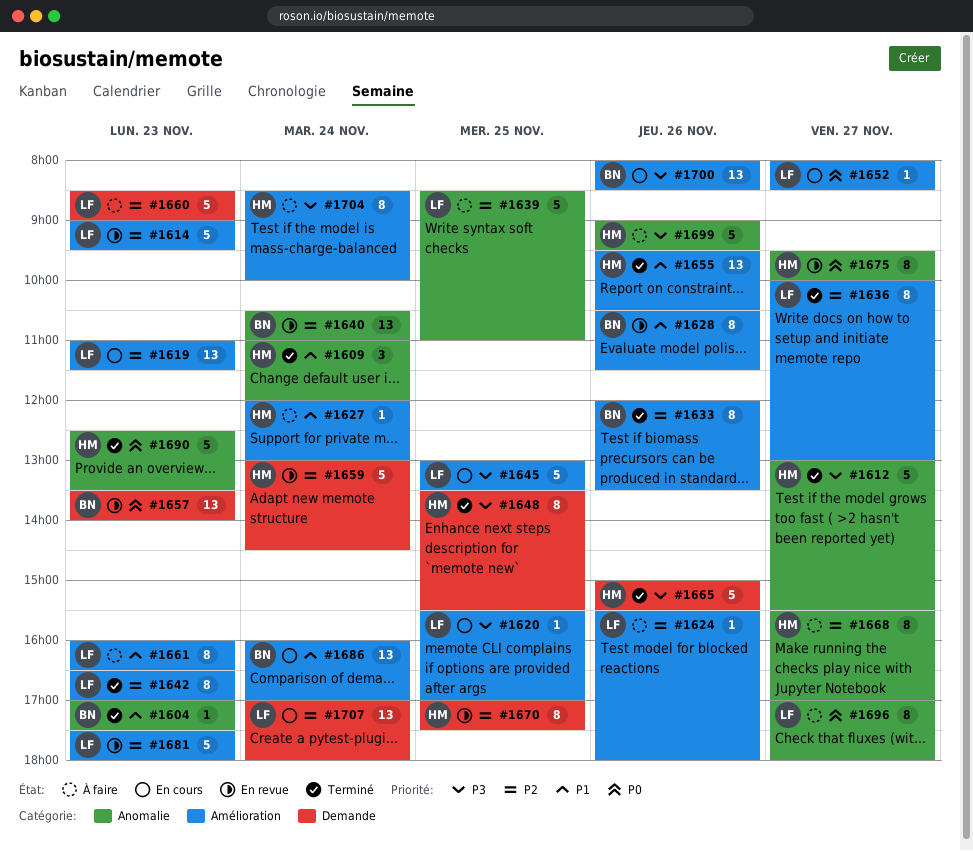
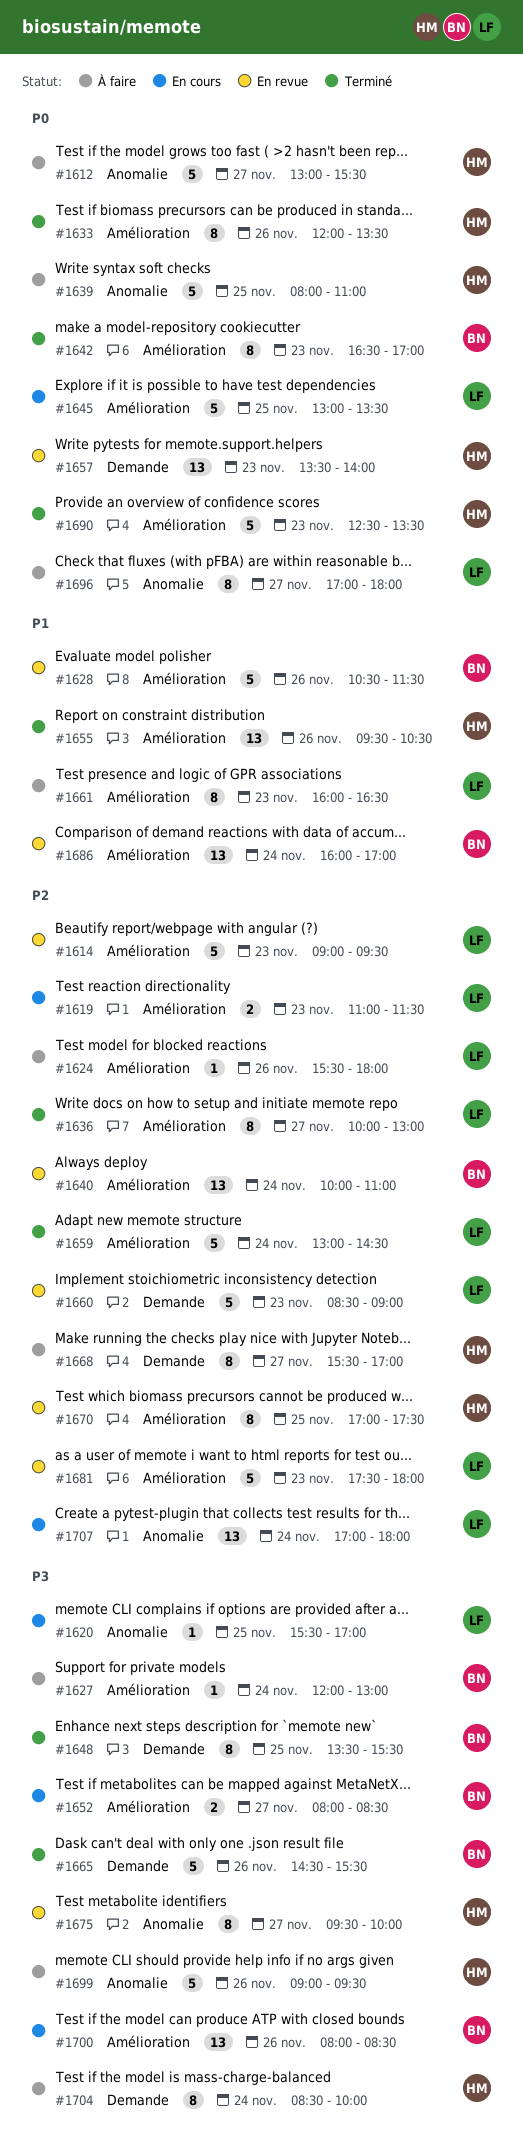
#1604: present -> none
#1609: present -> none
#1612, status: Terminé -> À faire
#1612, priority: P3 -> P0
#1619, estimate: 13 -> 2
#1620, label: Amélioration -> Anomalie
#1627, owner: HM -> BN
#1627, priority: P1 -> P3
#1628, estimate: 8 -> 5
#1633, owner: BN -> HM
#1633, priority: P2 -> P0
#1639, owner: LF -> HM
#1639, priority: P2 -> P0
#1639, begins: 08:30 -> 08:00
#1640, label: Anomalie -> Amélioration
#1640, begins: 10:30 -> 10:00
#1642, owner: LF -> BN
#1642, priority: P2 -> P0
#1645, priority: P3 -> P0
#1648, owner: HM -> BN
#1652, owner: LF -> BN
#1652, priority: P0 -> P3
#1652, estimate: 1 -> 2
#1657, owner: BN -> HM
#1659, status: En revue -> Terminé
#1659, owner: HM -> LF
#1659, label: Demande -> Amélioration
#1660, status: À faire -> En revue
#1665, owner: HM -> BN
#1665, begins: 15:00 -> 14:30
#1668, label: Anomalie -> Demande
#1670, label: Demande -> Amélioration
#1675, priority: P0 -> P3
#1686, status: En cours -> En revue
#1690, label: Anomalie -> Amélioration
#1704, label: Amélioration -> Demande
#1707, label: Demande -> Anomalie

